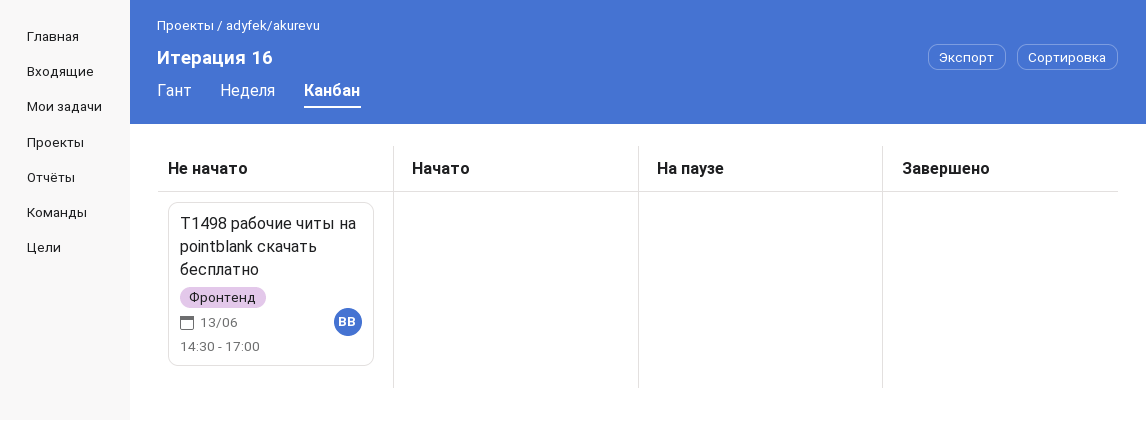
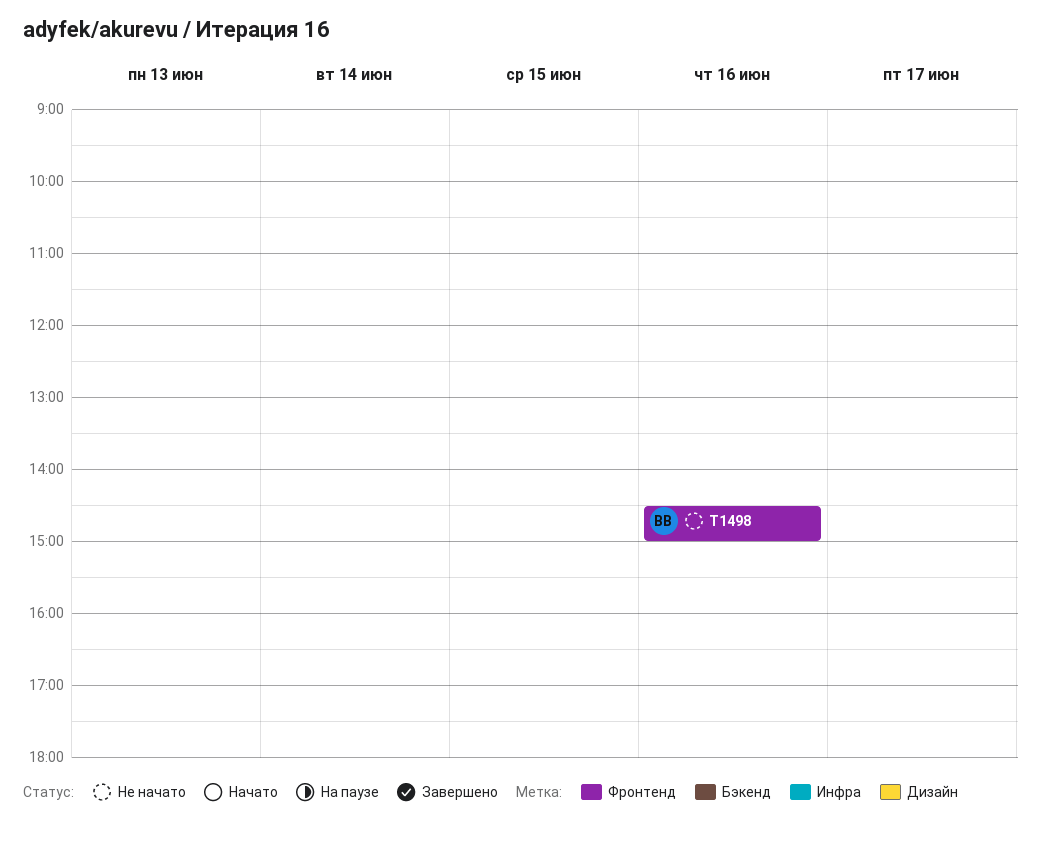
T1498, day: Jun 13 -> Jun 16
T1498, ends: 17:00 -> 15:00

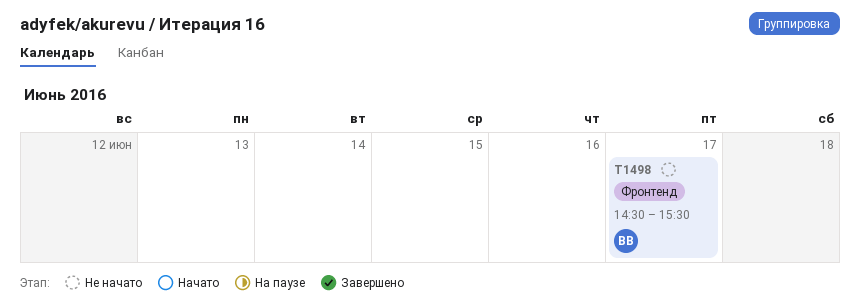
T1498, day: Jun 16 -> Jun 17
T1498, ends: 15:00 -> 15:30

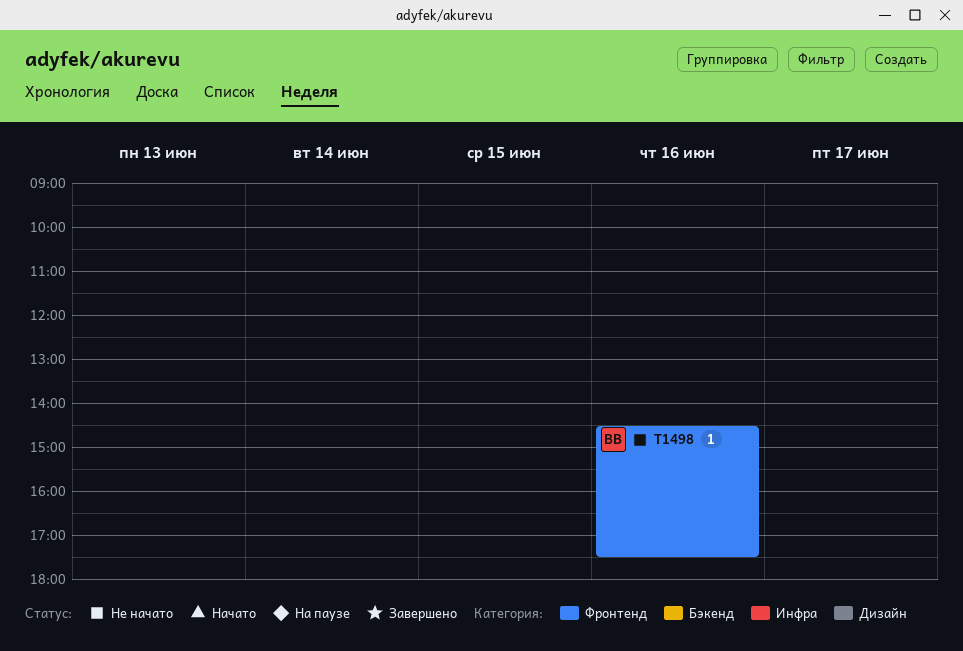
T1498, day: Jun 17 -> Jun 16
T1498, ends: 15:30 -> 17:30

